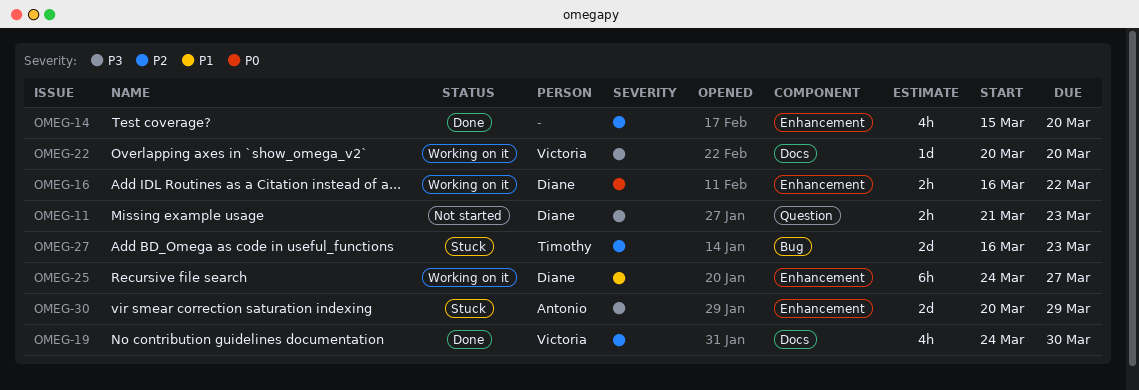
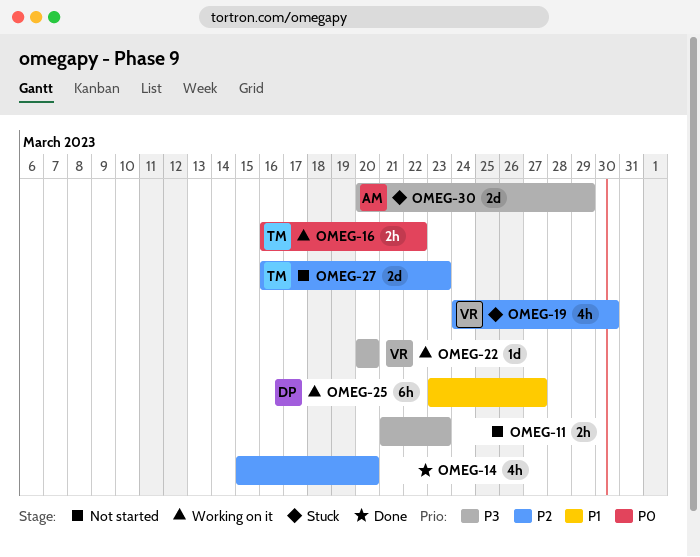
OMEG-11, owner: Diane -> none
OMEG-16, owner: Diane -> Timothy
OMEG-19, status: Done -> Stuck
OMEG-25, start: Mar 24 -> Mar 23
OMEG-27, status: Stuck -> Not started

